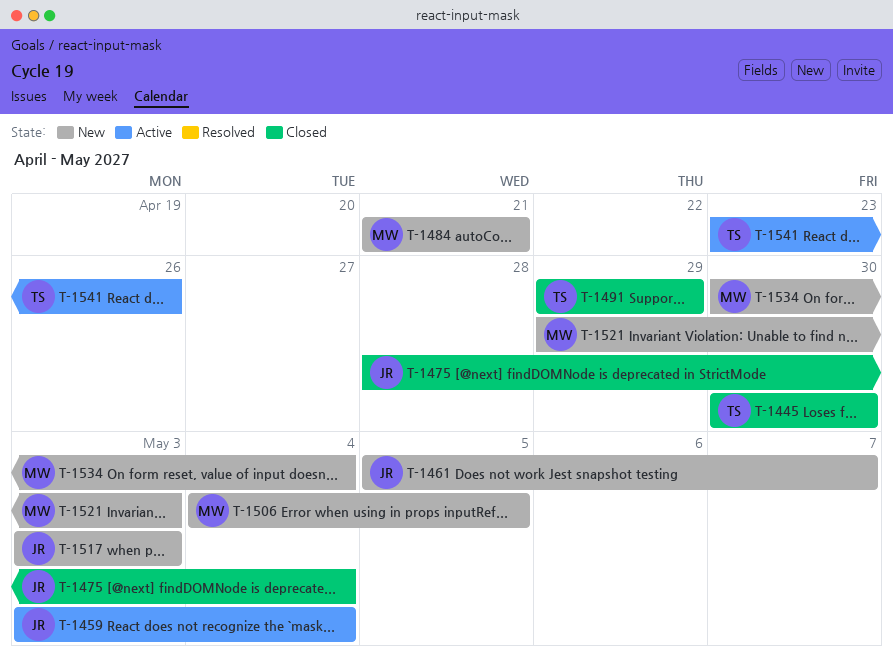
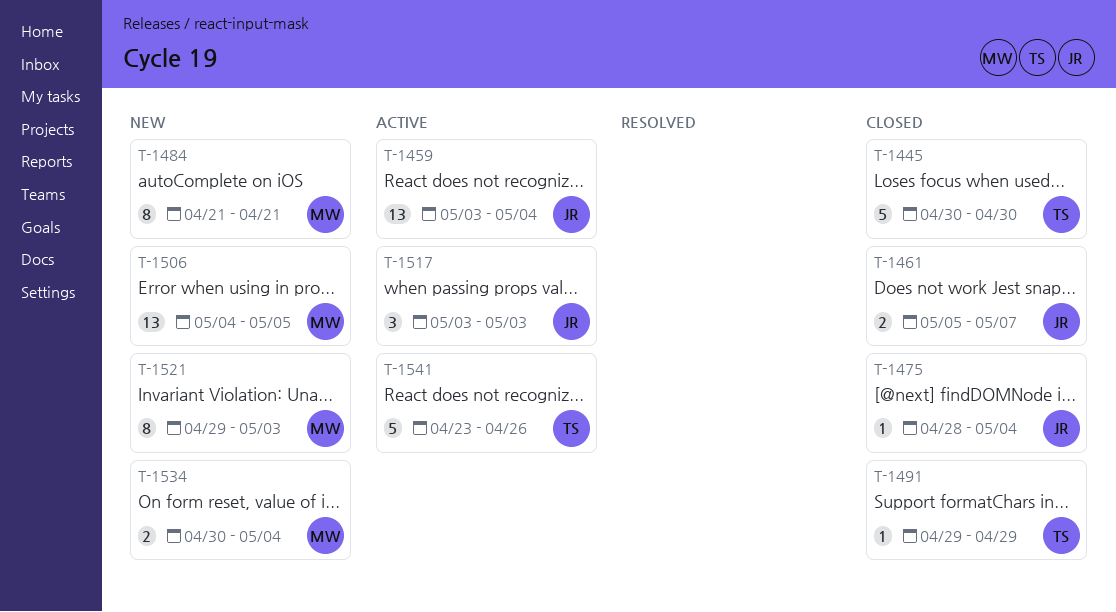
T-1461, status: New -> Closed
T-1517, status: New -> Active

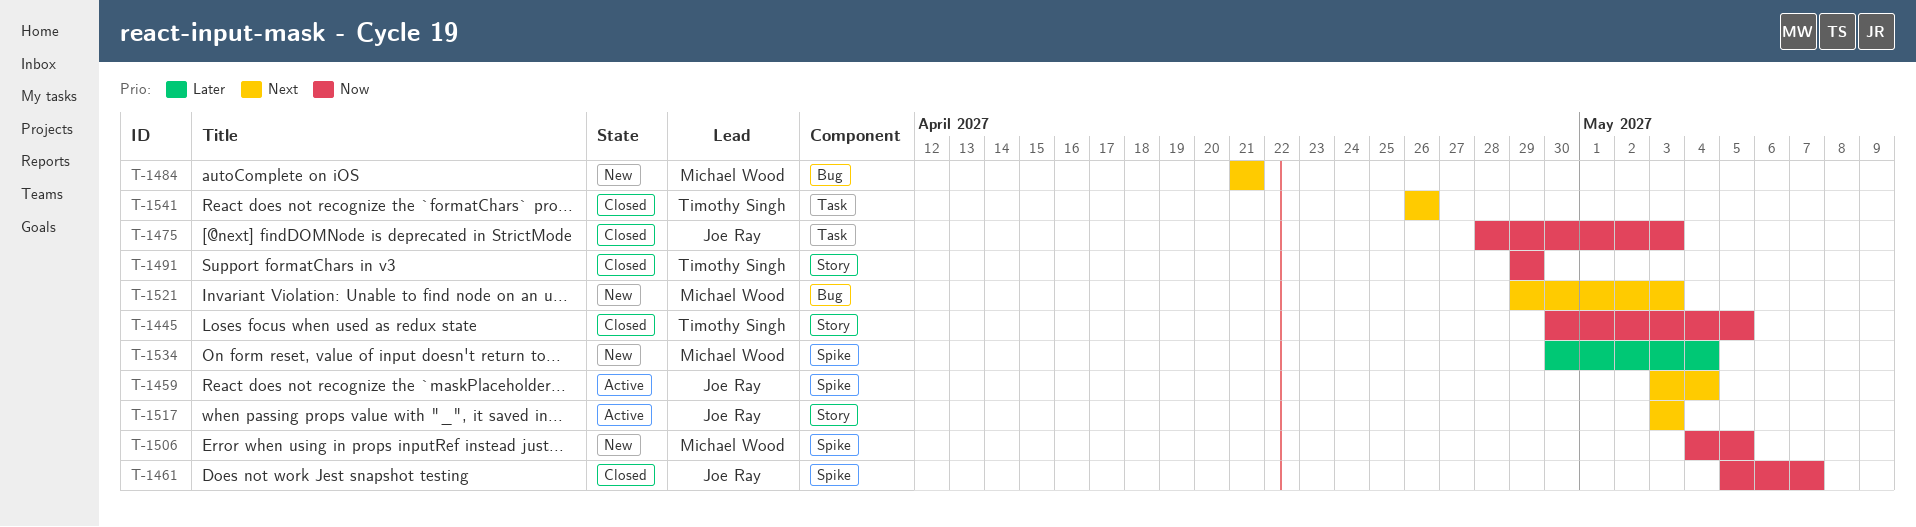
T-1445, due: Apr 30 -> May 5
T-1475, due: May 4 -> May 3
T-1541, status: Active -> Closed
T-1541, start: Apr 23 -> Apr 26

